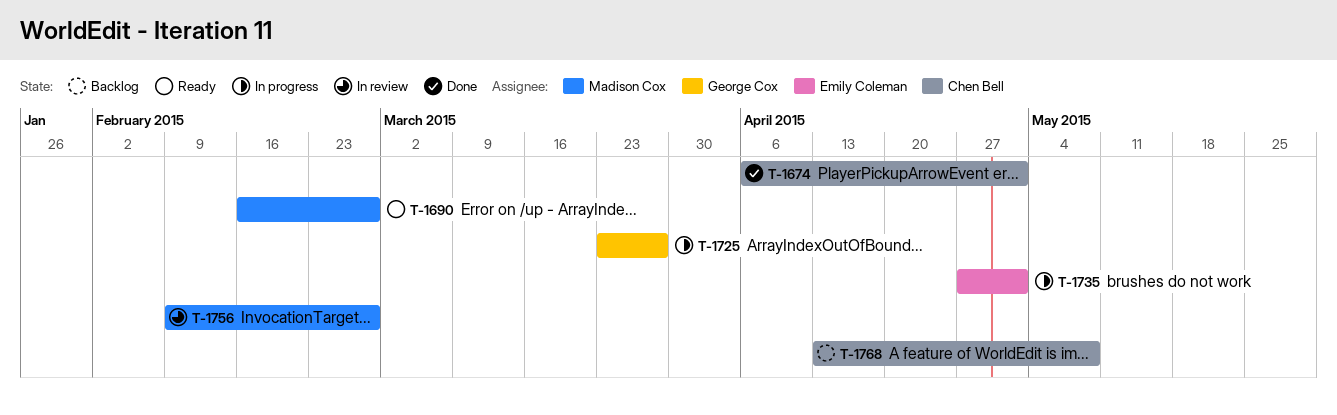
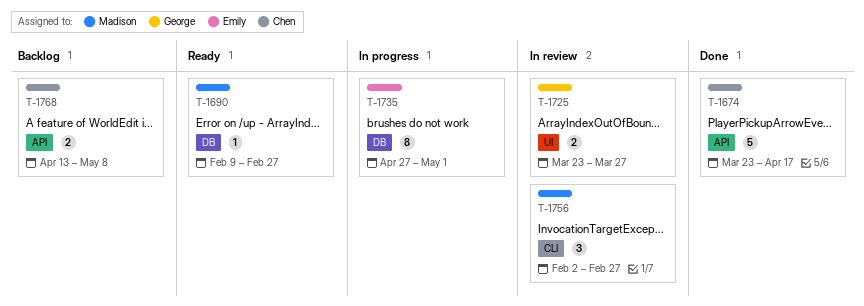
T-1674, start: Apr 6 -> Mar 23
T-1674, due: May 1 -> Apr 17
T-1690, start: Feb 16 -> Feb 9
T-1725, status: In progress -> In review
T-1756, start: Feb 9 -> Feb 2

